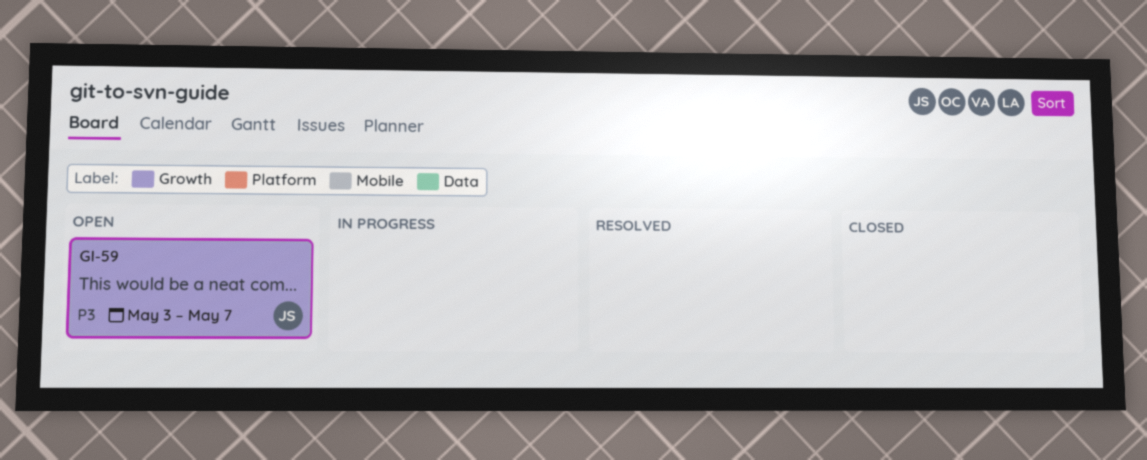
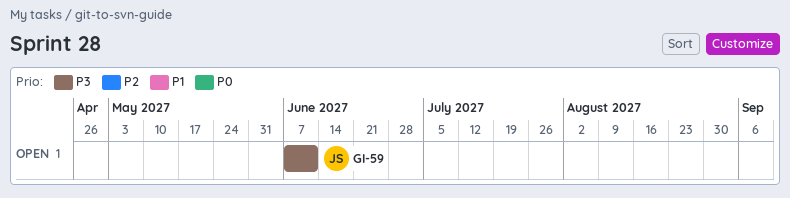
GI-59, start: May 3 -> Jun 7
GI-59, due: May 7 -> Jun 11

